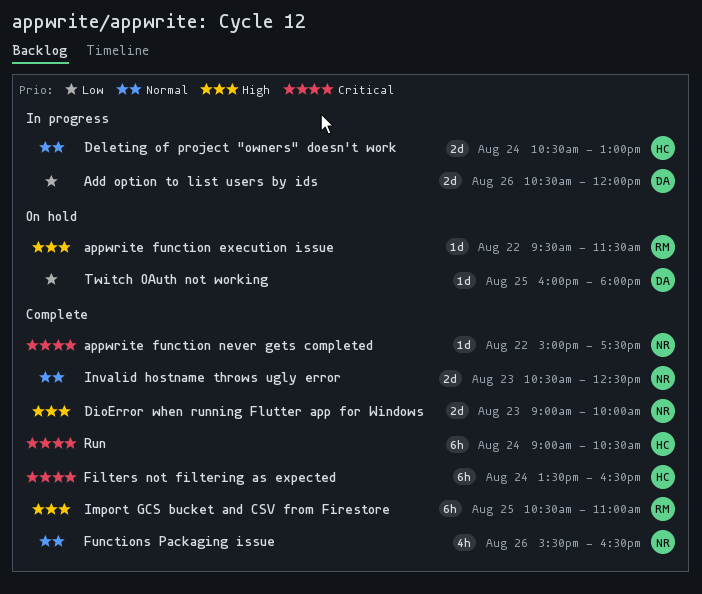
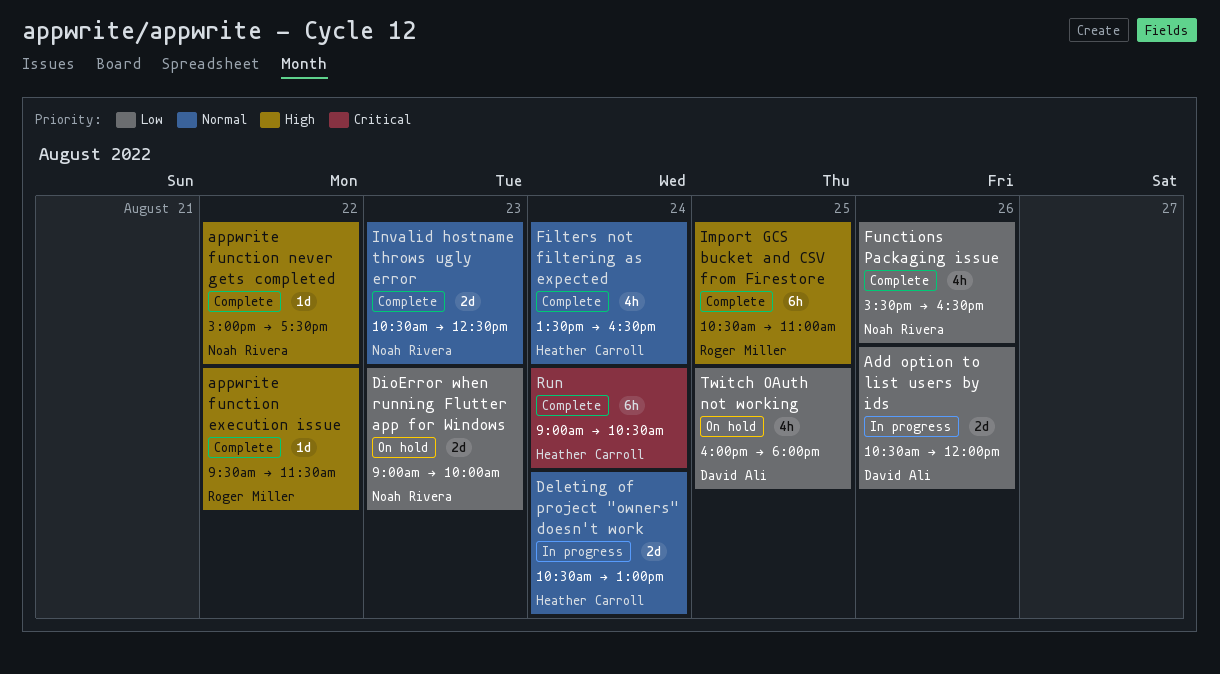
appwrite function execution issue, status: On hold -> Complete
appwrite function never gets completed, priority: Critical -> High
DioError when running Flutter app for Windows, status: Complete -> On hold
DioError when running Flutter app for Windows, priority: High -> Low
Filters not filtering as expected, priority: Critical -> Normal
Filters not filtering as expected, estimate: 6h -> 4h
Functions Packaging issue, priority: Normal -> Low
Twitch OAuth not working, estimate: 1d -> 4h

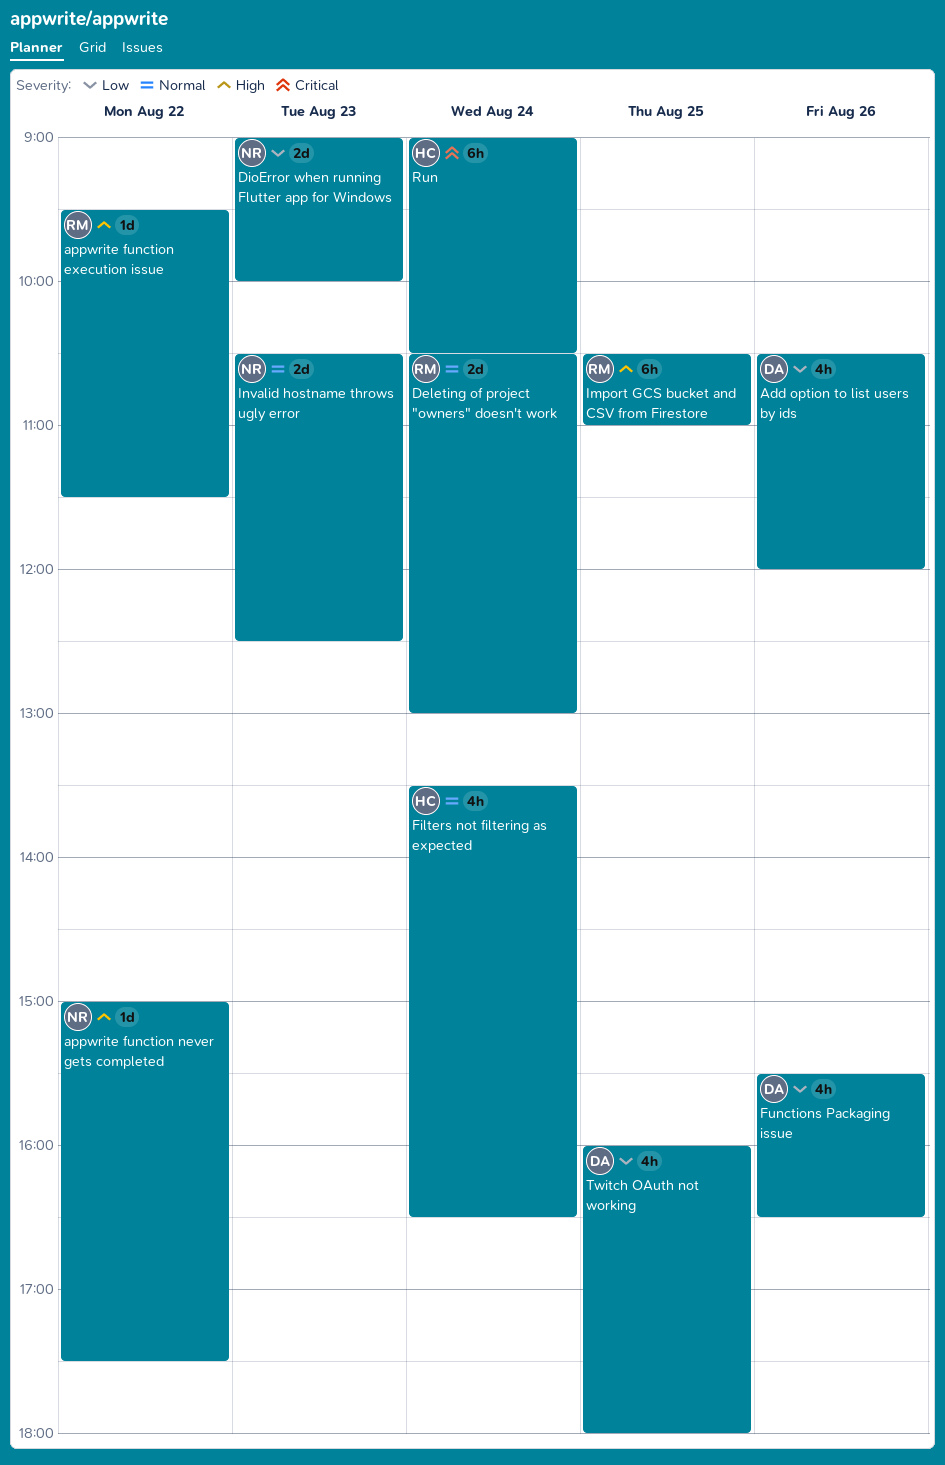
Add option to list users by ids, estimate: 2d -> 4h
Deleting of project "owners" doesn't work, owner: Heather Carroll -> Roger Miller
Functions Packaging issue, owner: Noah Rivera -> David Ali

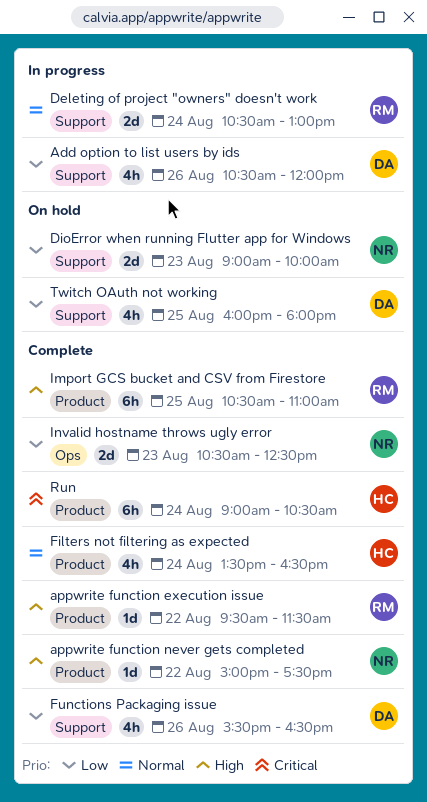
Invalid hostname throws ugly error, priority: Normal -> Low

